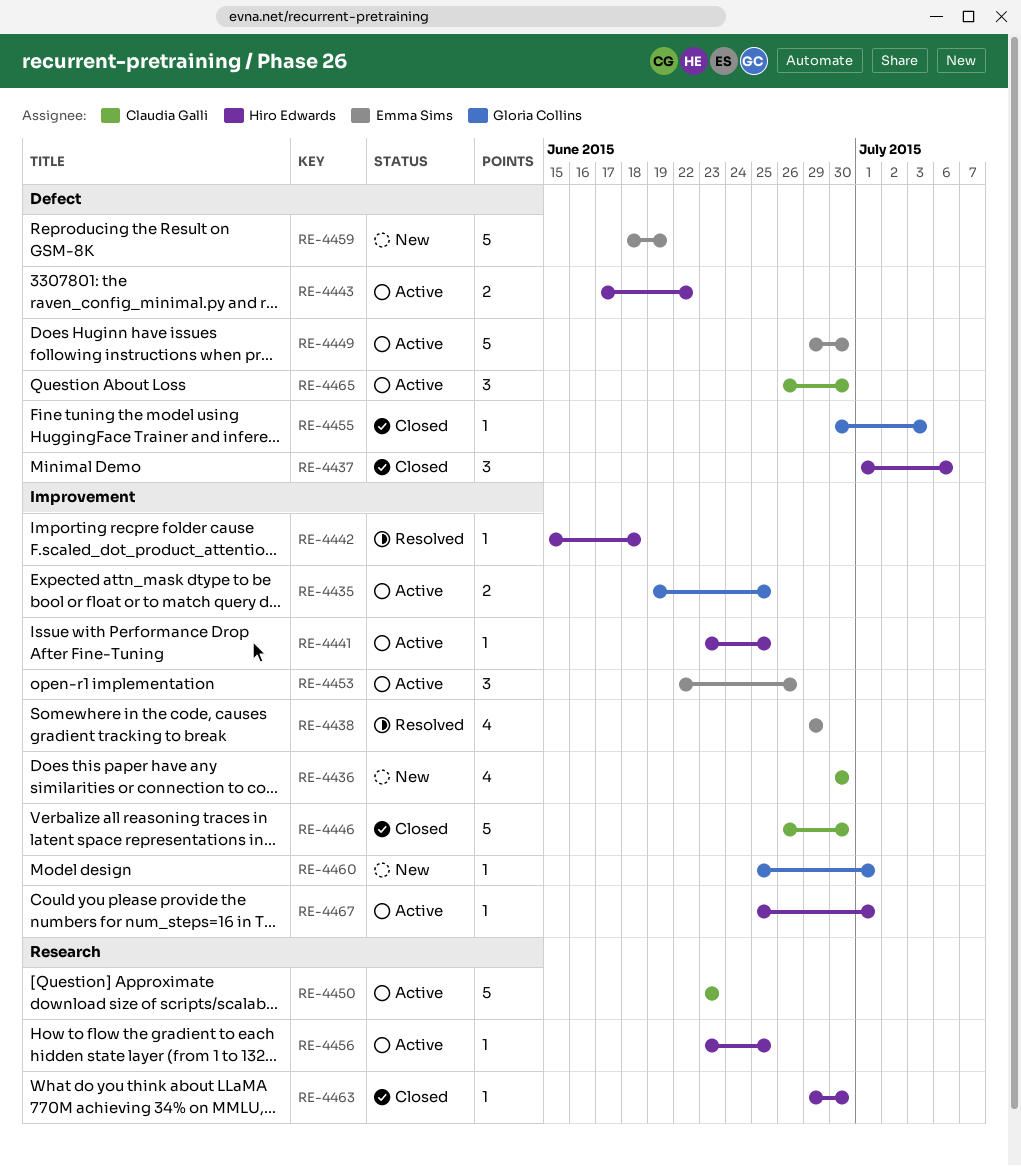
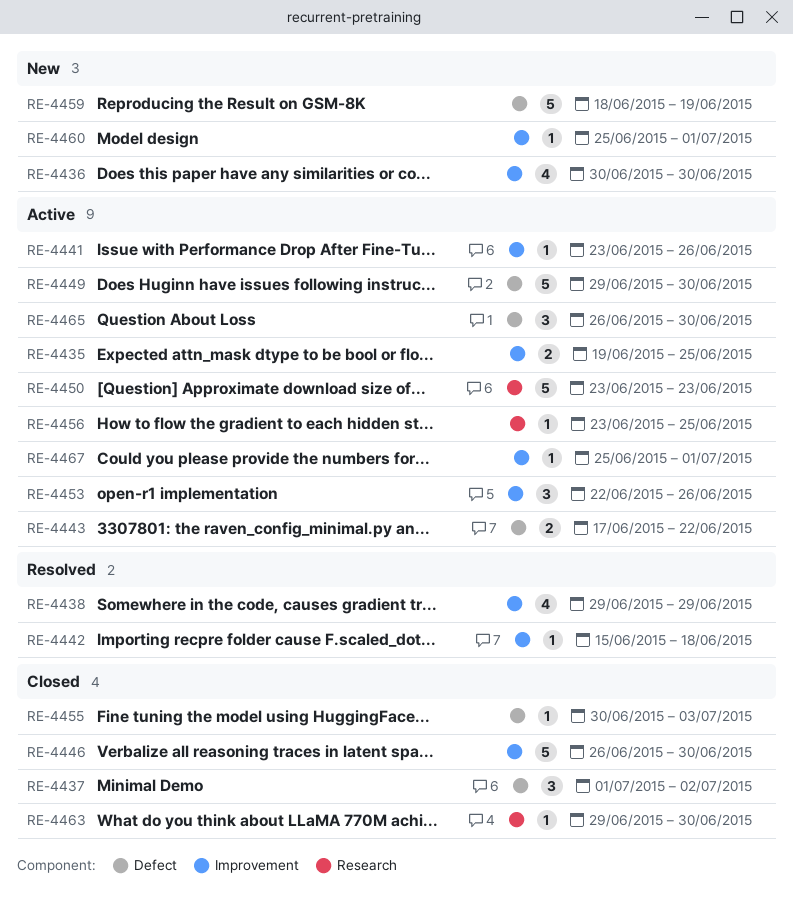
RE-4437, due: Jul 6 -> Jul 2
RE-4441, due: Jun 25 -> Jun 26

